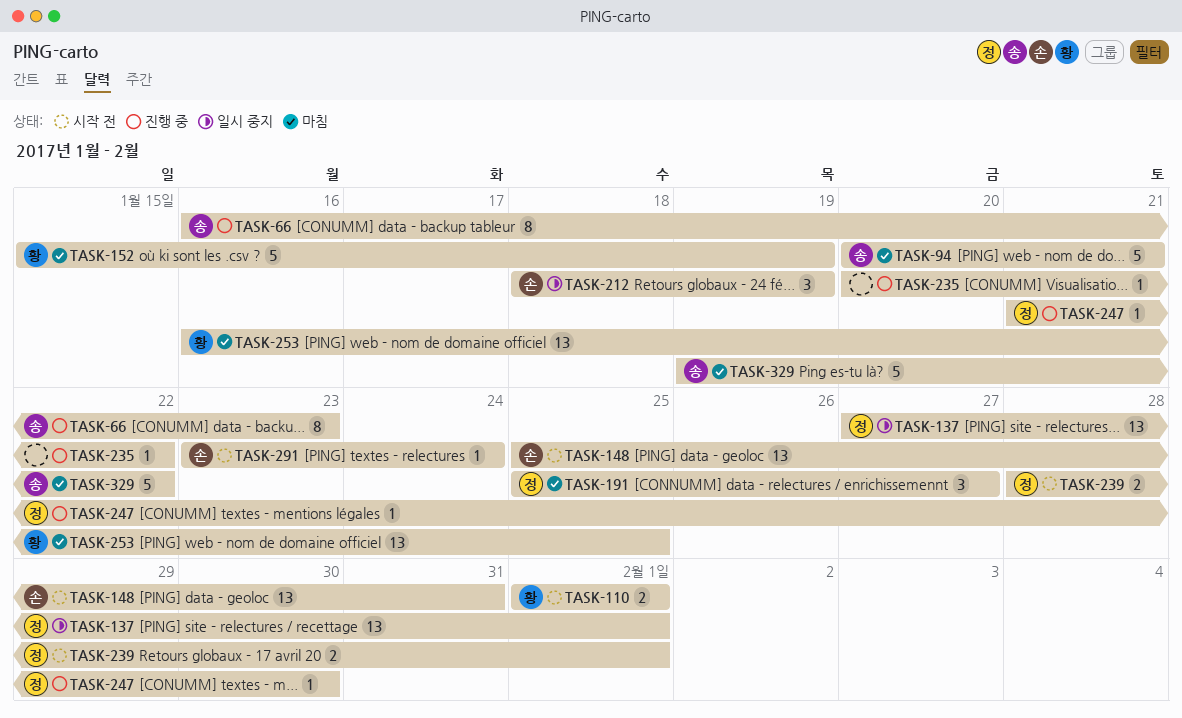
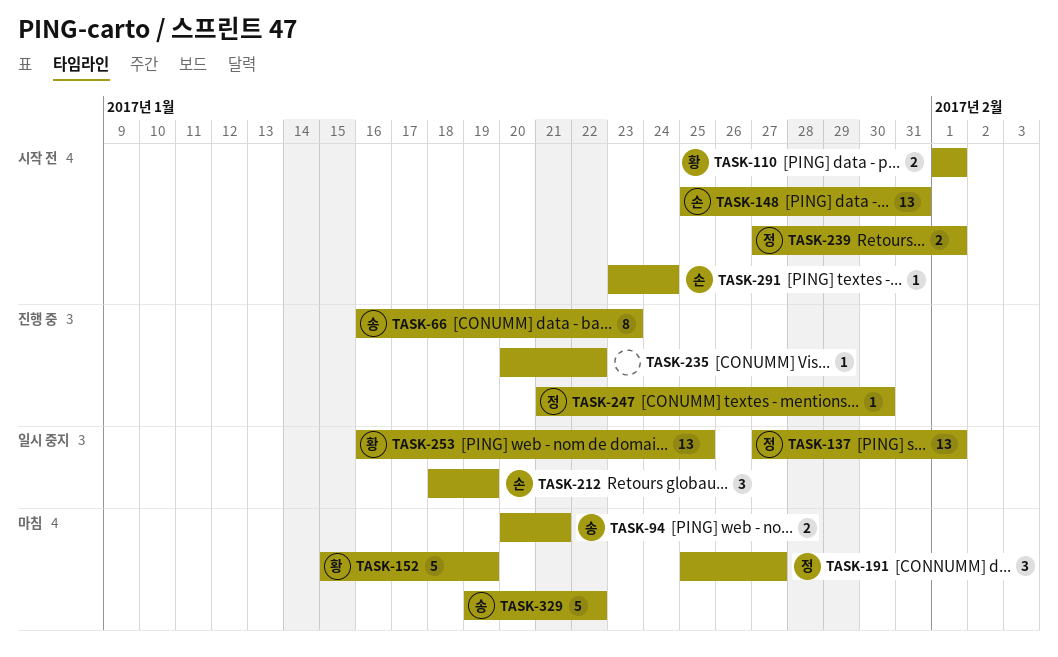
TASK-94, estimate: 5 -> 2
TASK-239, start: Jan 28 -> Jan 27
TASK-253, status: 마침 -> 일시 중지

